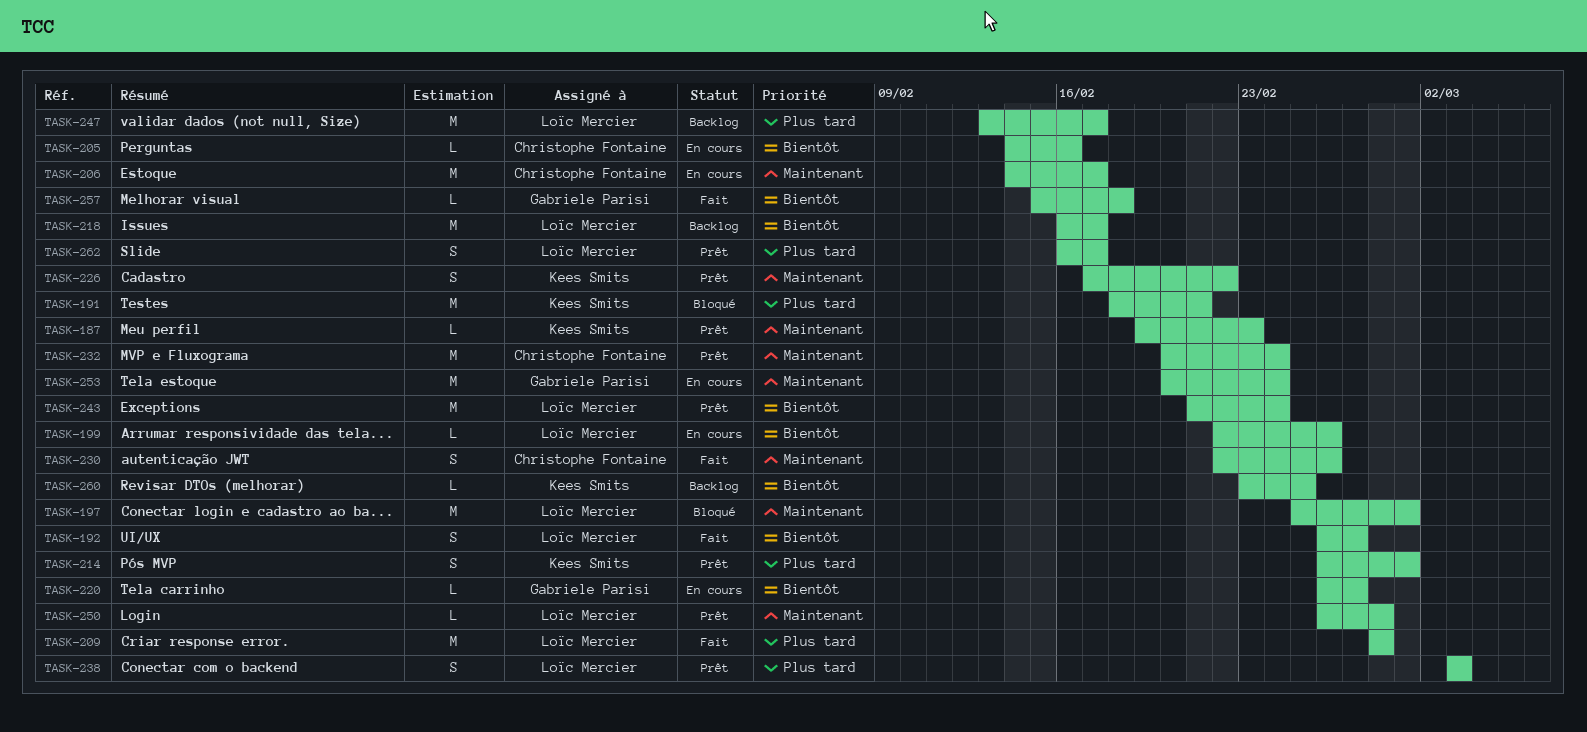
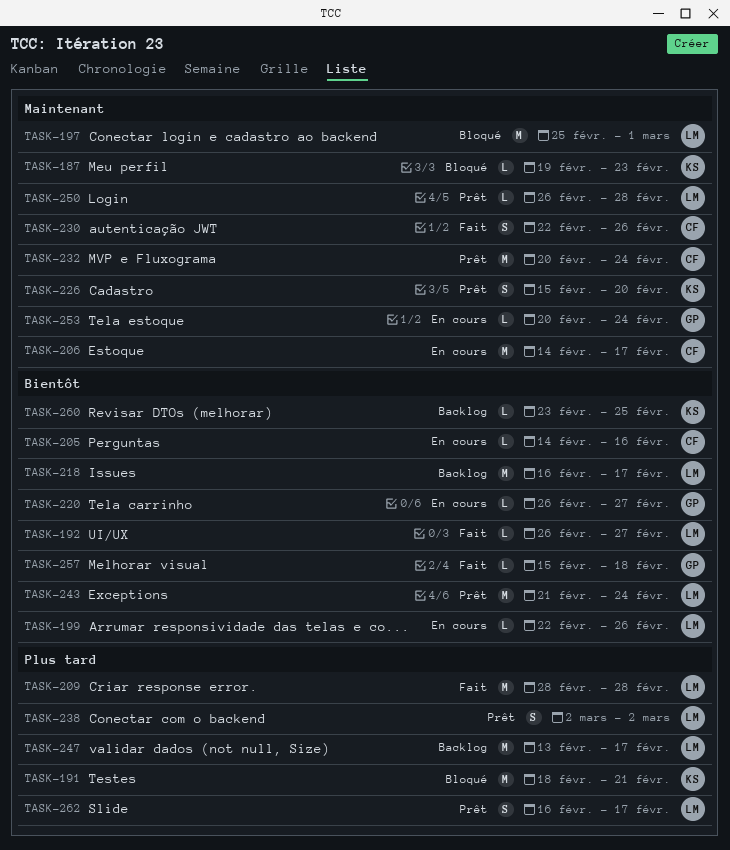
TASK-187, status: Prêt -> Bloqué
TASK-192, estimate: S -> L
TASK-214: present -> none
TASK-226, start: Feb 17 -> Feb 15
TASK-226, due: Feb 22 -> Feb 20
TASK-238, start: Mar 3 -> Mar 2
TASK-238, due: Mar 3 -> Mar 2
TASK-253, estimate: M -> L

